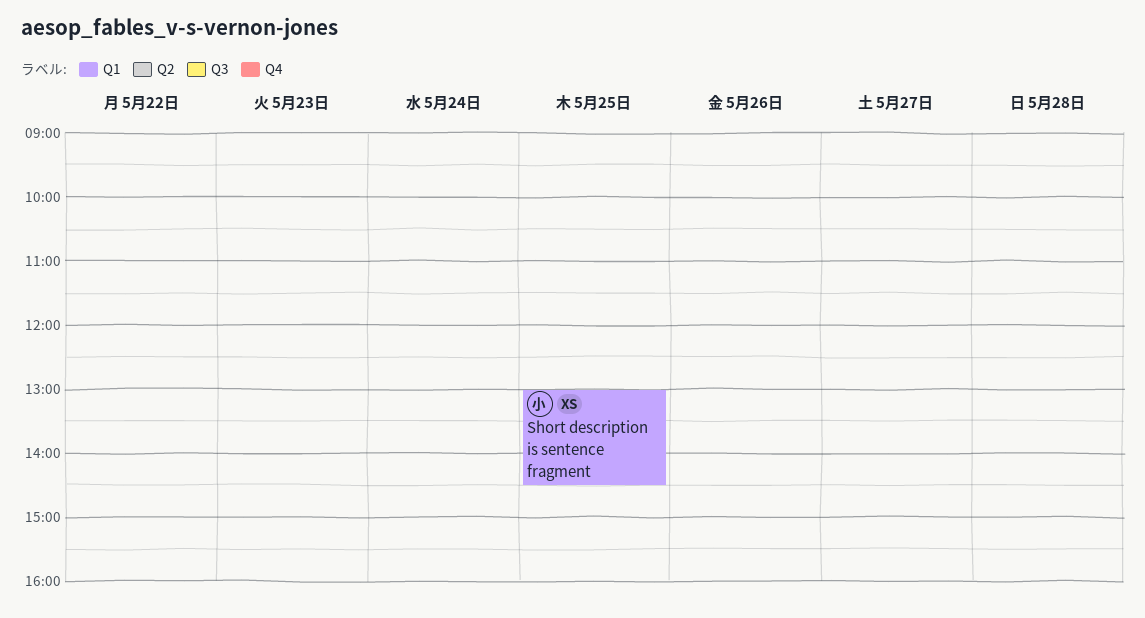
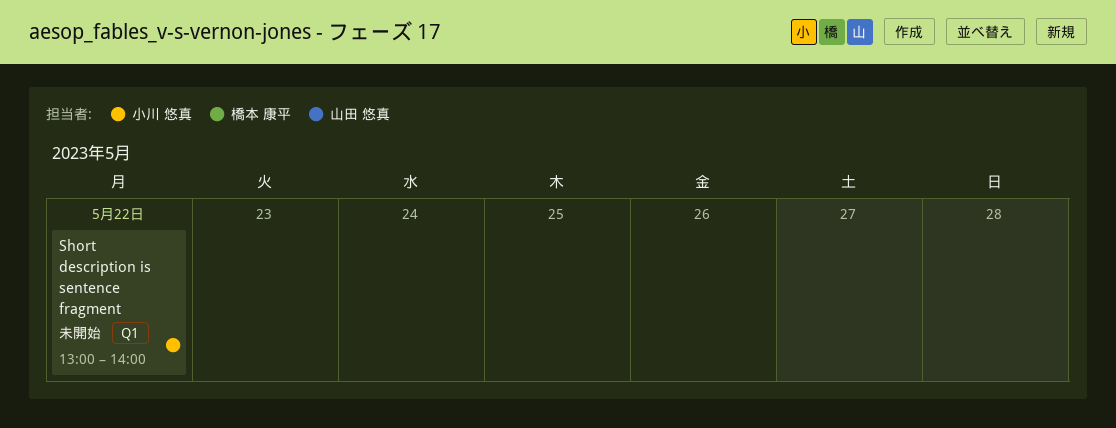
Short description is sentence fragment, day: May 25 -> May 22
Short description is sentence fragment, ends: 14:30 -> 14:00

